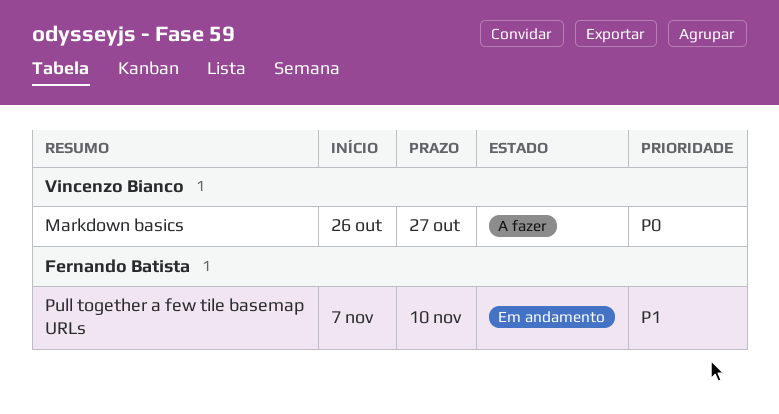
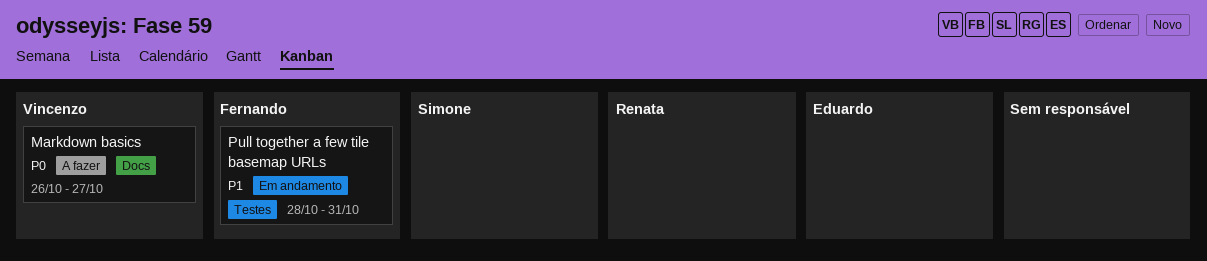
Pull together a few tile basemap URLs, start: Nov 7 -> Oct 28
Pull together a few tile basemap URLs, due: Nov 10 -> Oct 31

